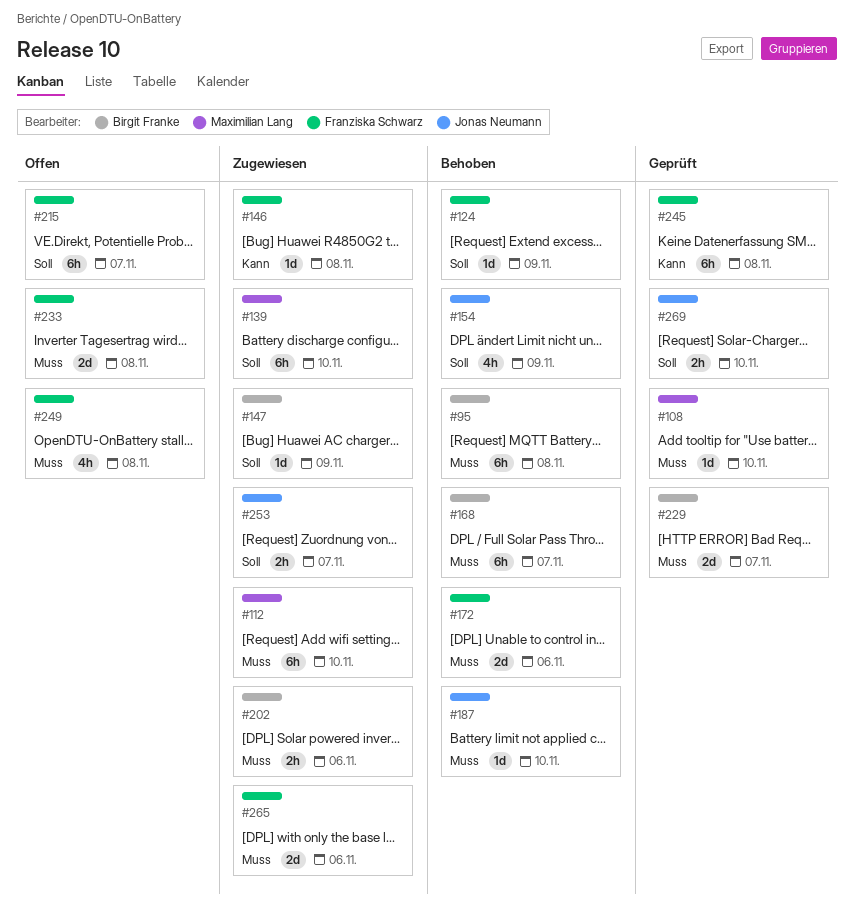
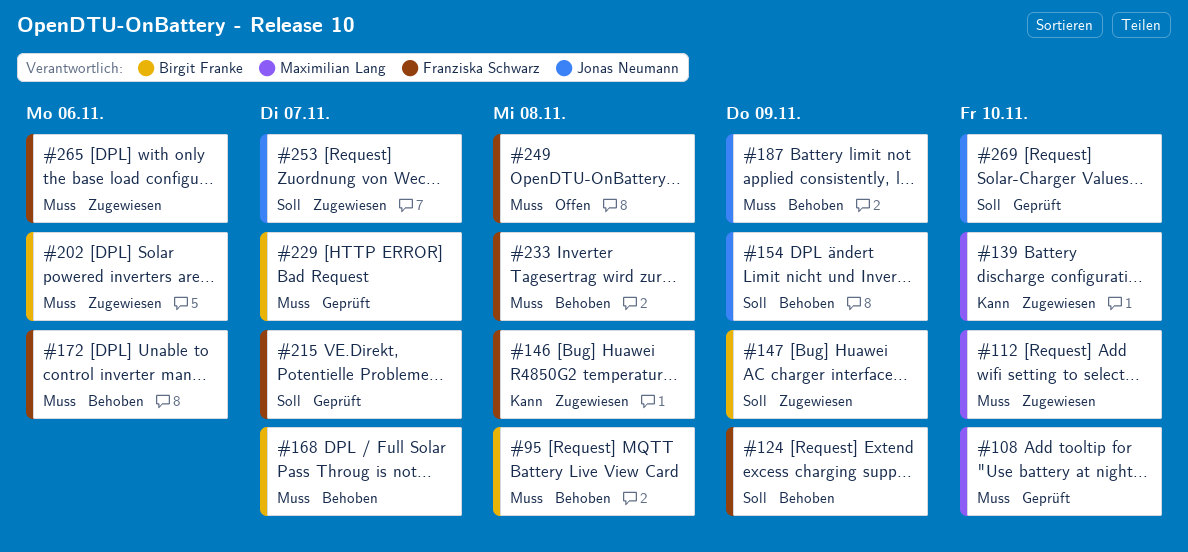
#139, priority: Soll -> Kann
#187, due: Nov 10 -> Nov 9
#215, status: Offen -> Geprüft
#233, status: Offen -> Behoben
#245: present -> none

